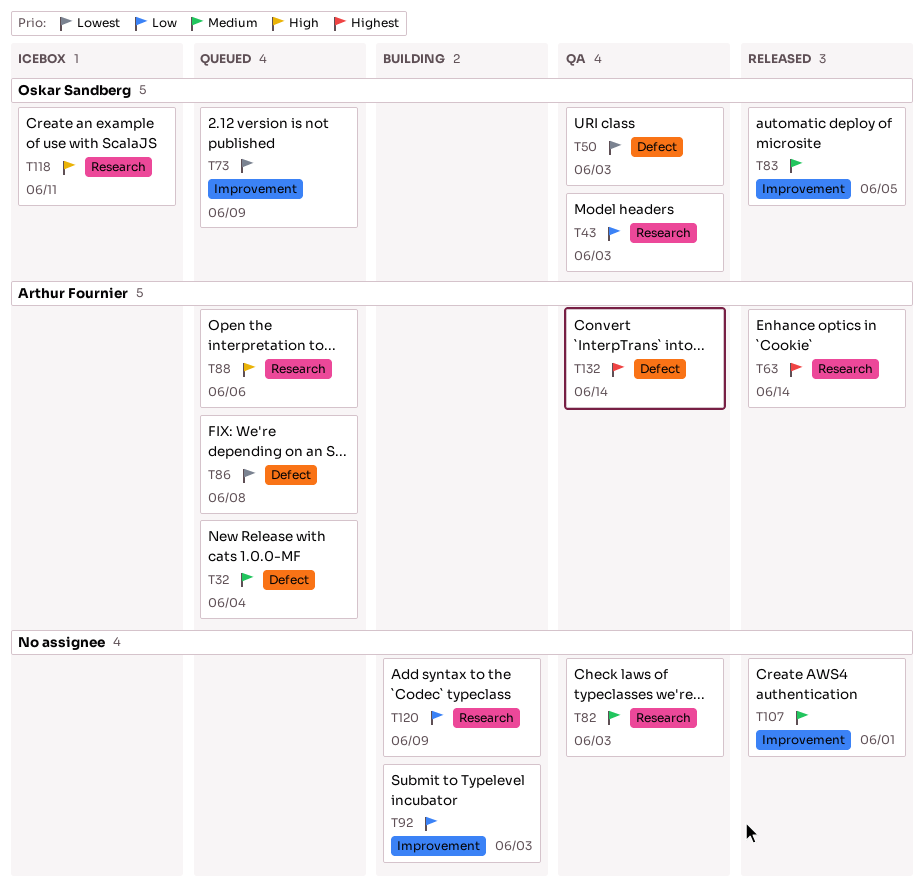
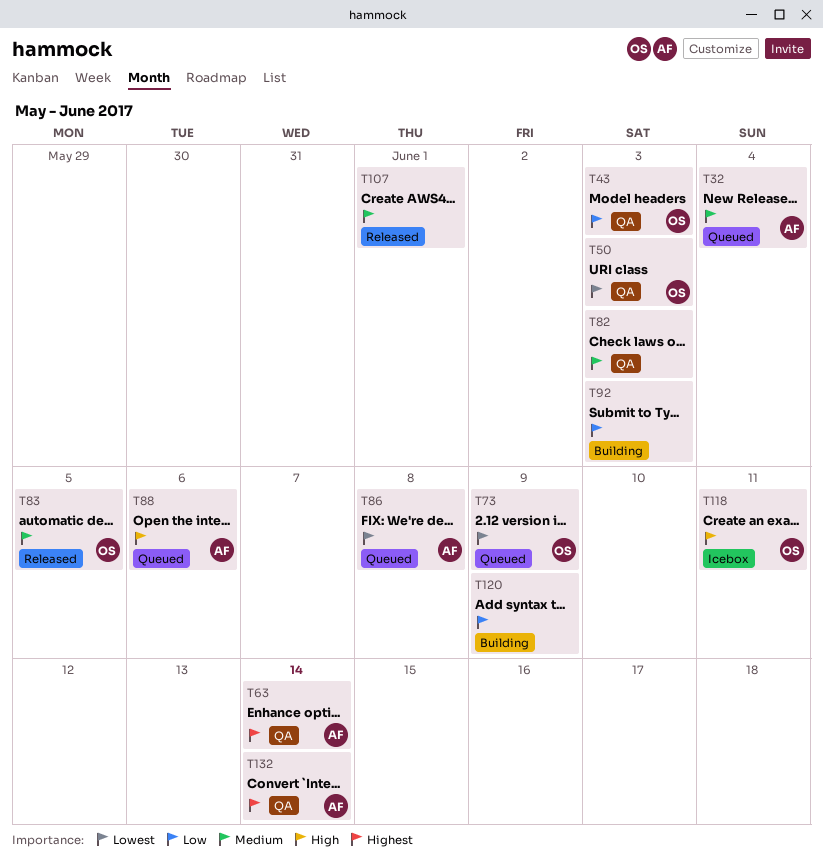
T63, status: Released -> QA

